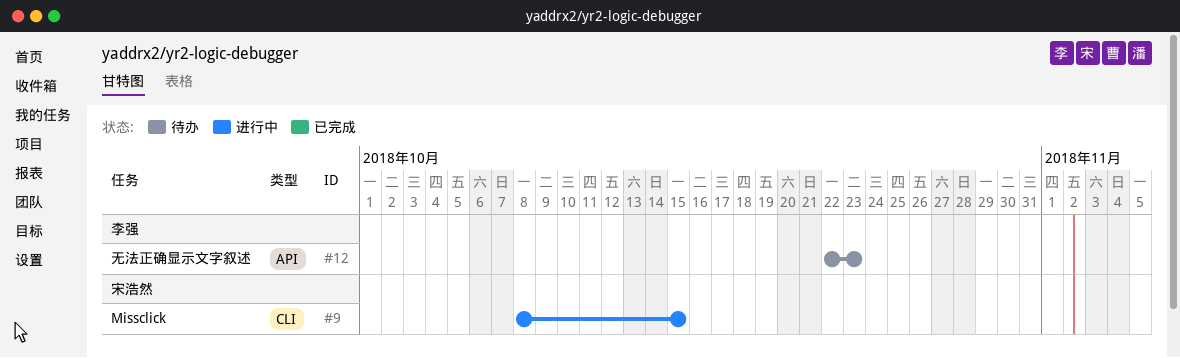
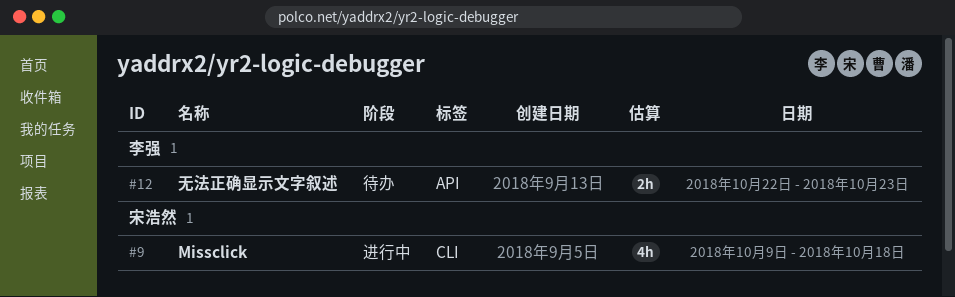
#9, start: Oct 8 -> Oct 9
#9, due: Oct 15 -> Oct 18

